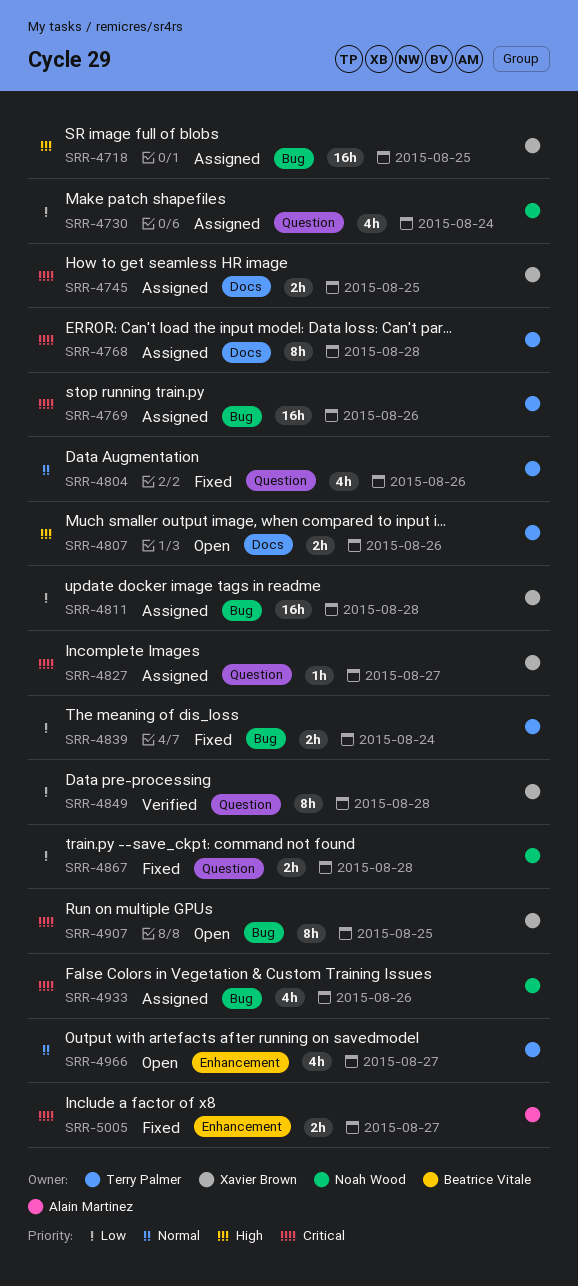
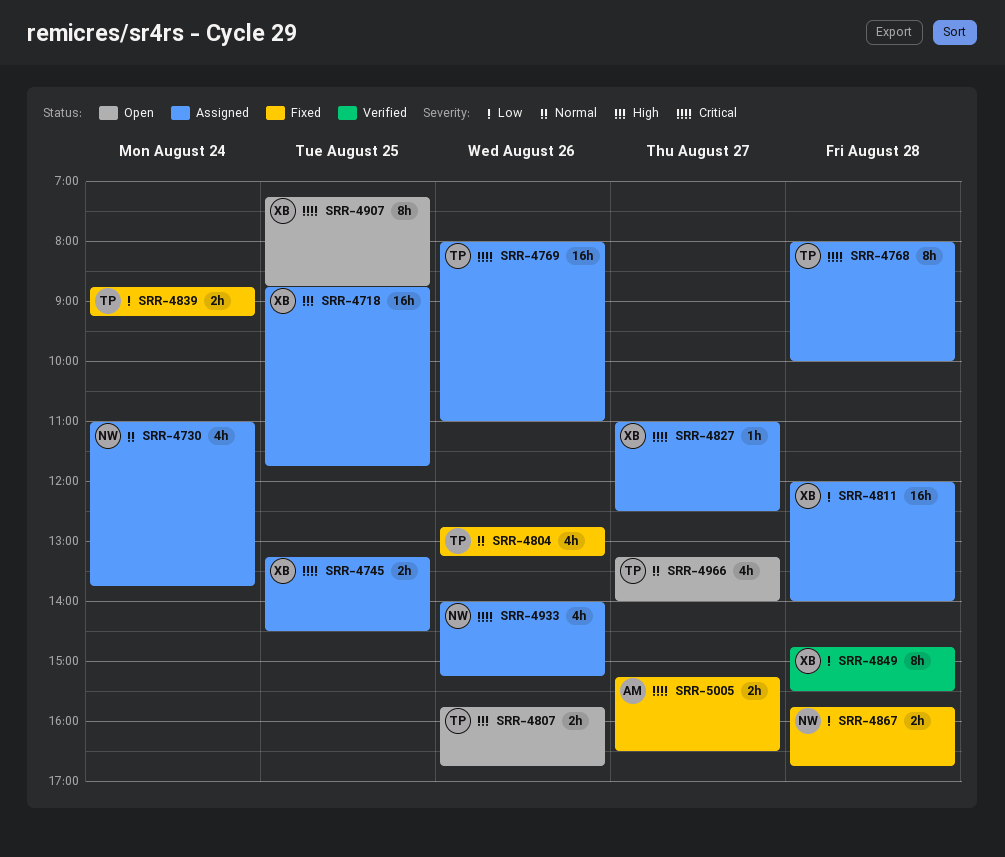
SRR-4730, priority: Low -> Normal

